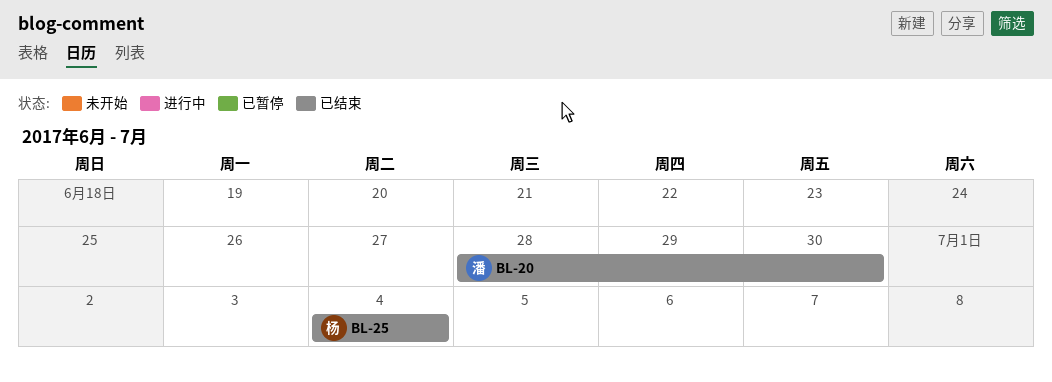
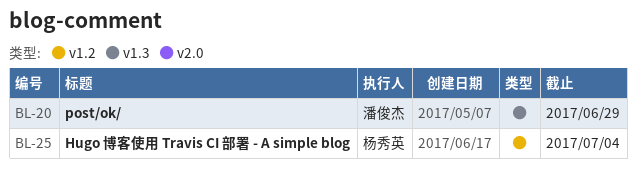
BL-20, due: Jun 30 -> Jun 29

